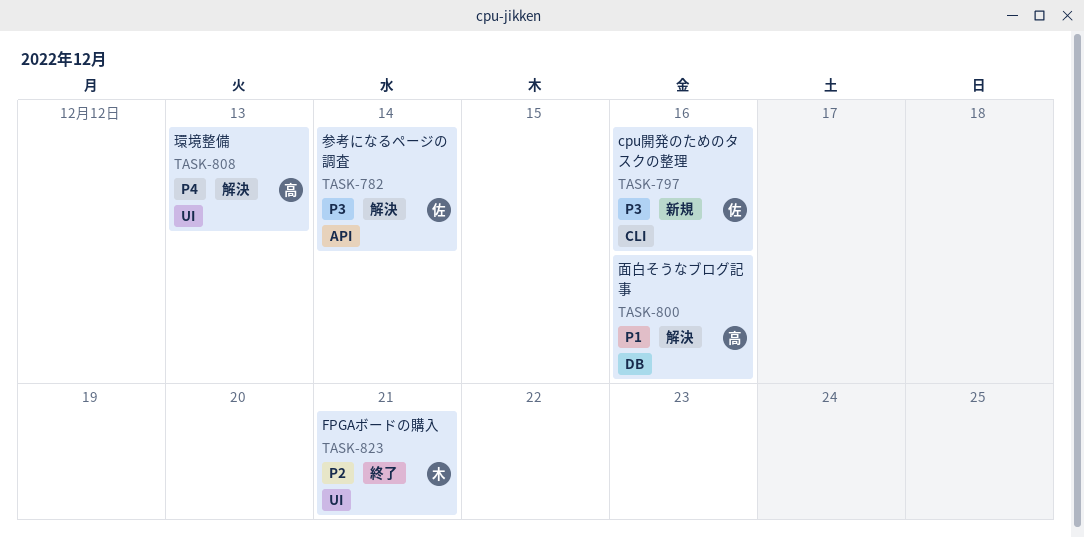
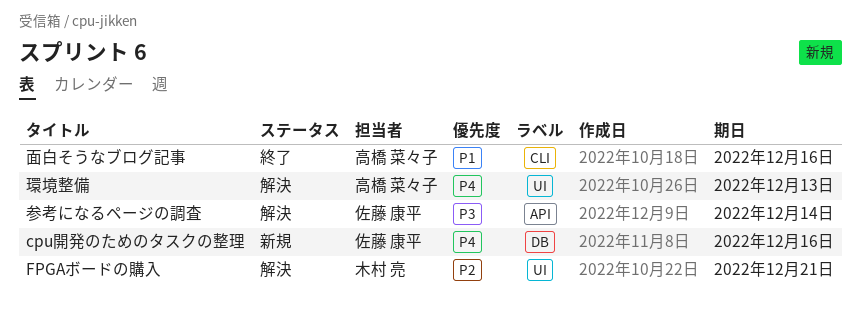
cpu開発のためのタスクの整理, priority: P3 -> P4
cpu開発のためのタスクの整理, label: CLI -> DB
FPGAボードの購入, status: 終了 -> 解決
面白そうなブログ記事, status: 解決 -> 終了
面白そうなブログ記事, label: DB -> CLI

